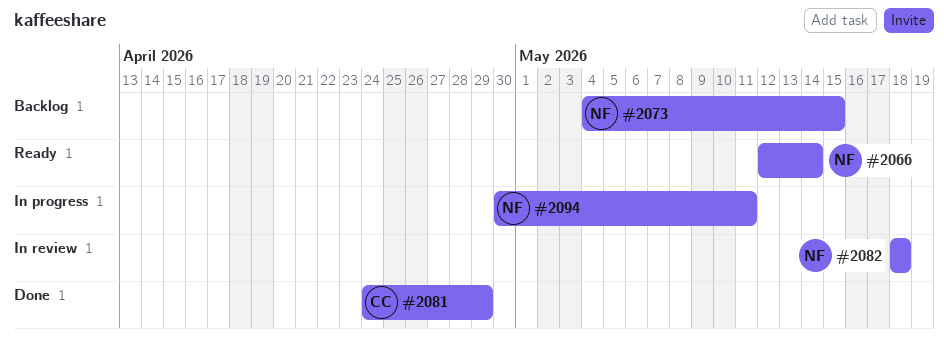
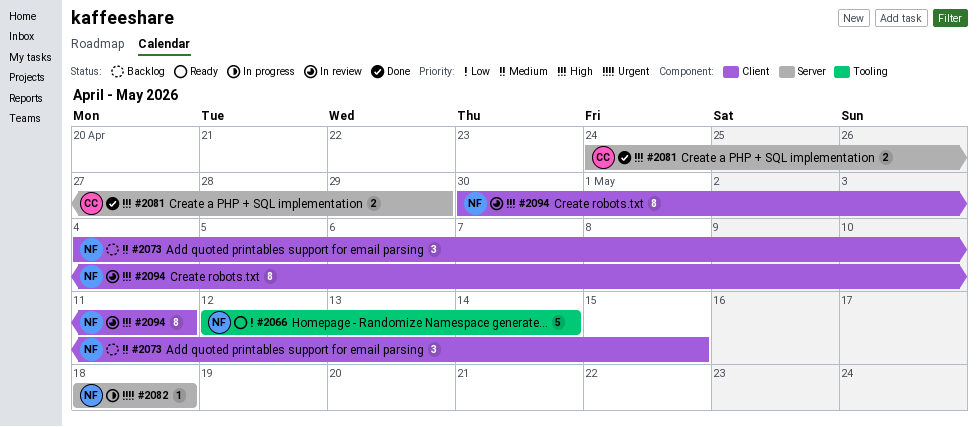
#2082, status: In review -> In progress
#2094, status: In progress -> In review

